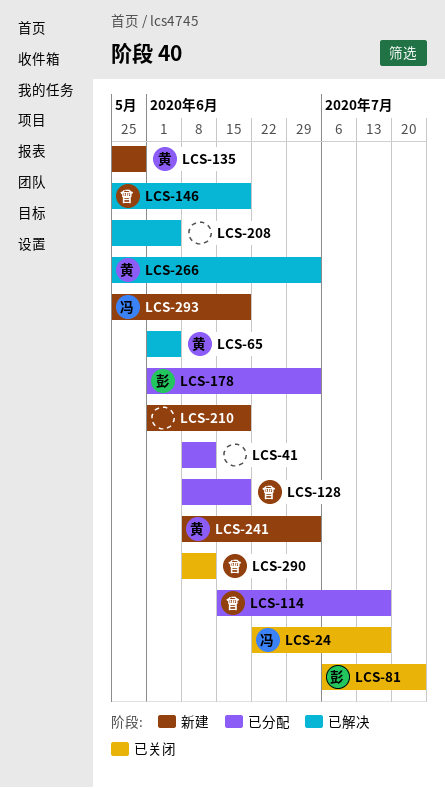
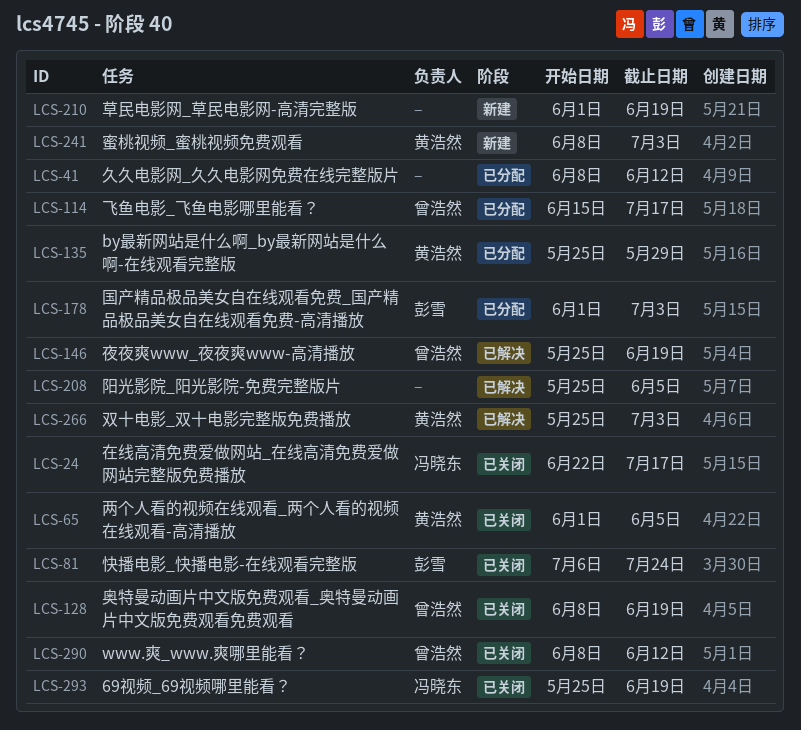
LCS-65, status: 已解决 -> 已关闭
LCS-128, status: 已分配 -> 已关闭
LCS-135, status: 新建 -> 已分配
LCS-293, status: 新建 -> 已关闭

